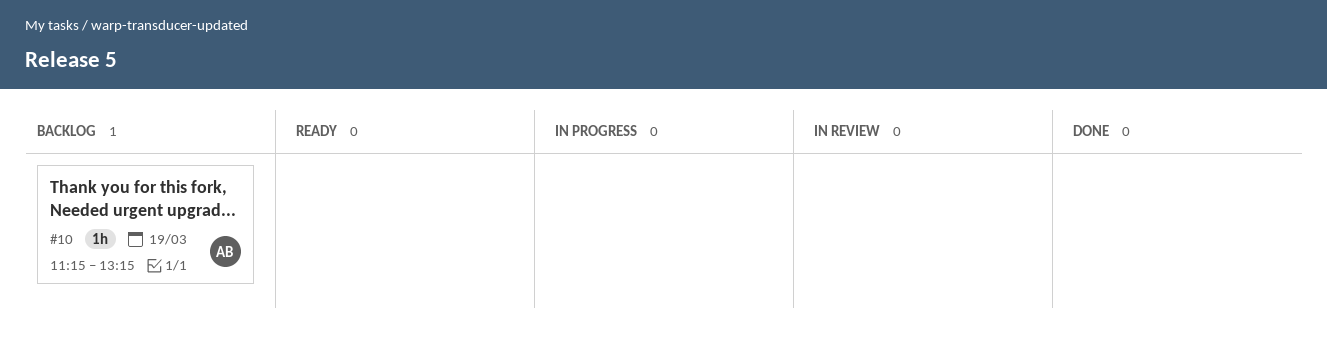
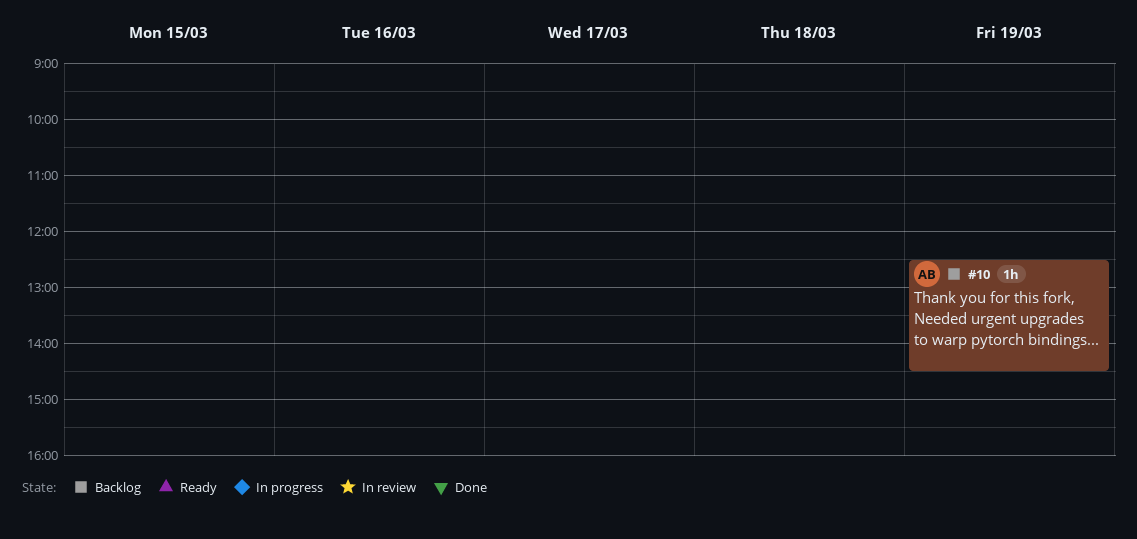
#10, begins: 11:15 -> 12:30
#10, ends: 13:15 -> 14:30

